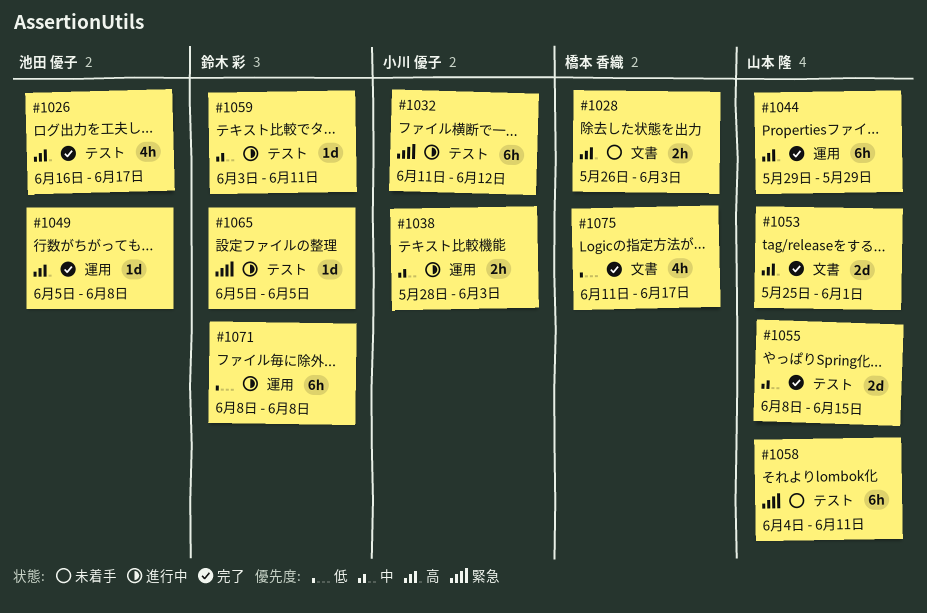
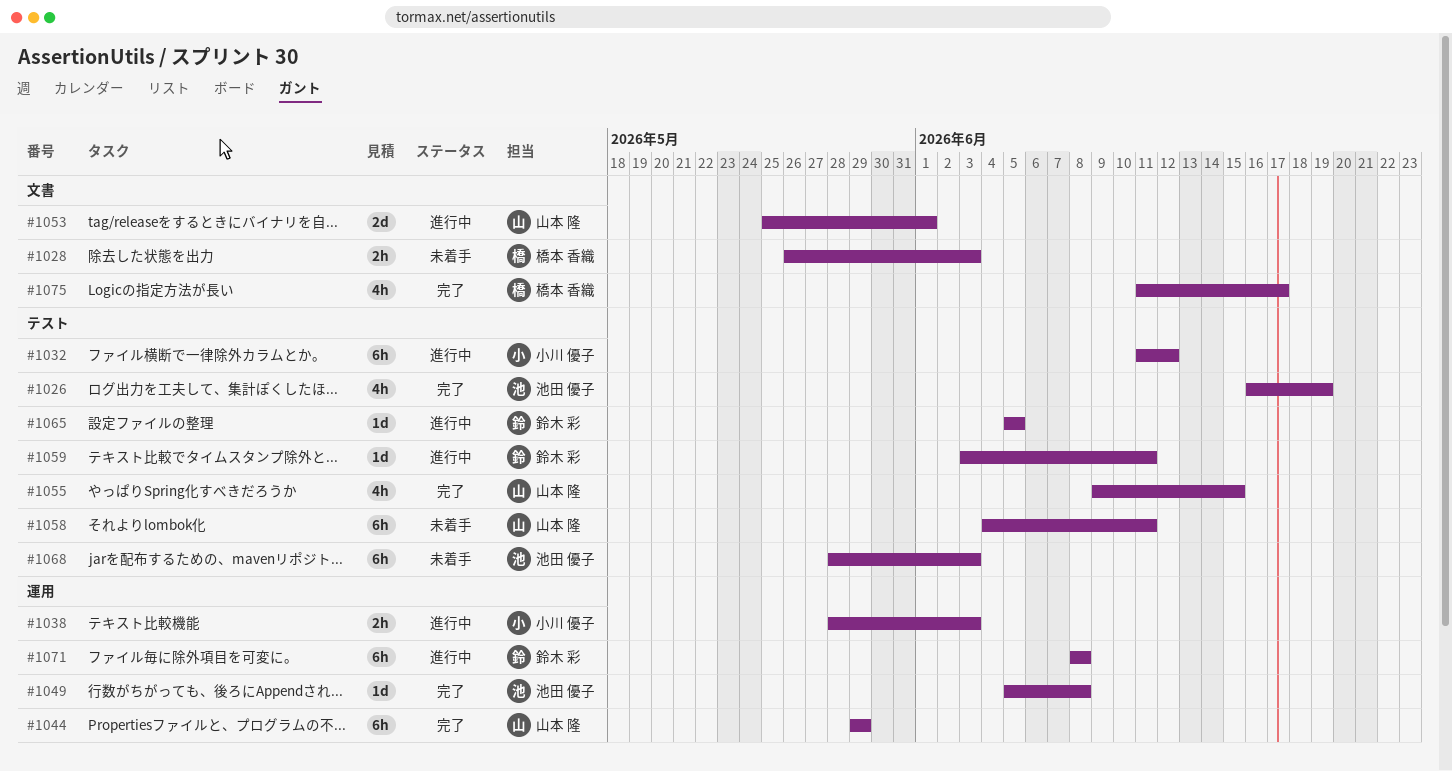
#1026, due: Jun 17 -> Jun 19
#1053, status: 完了 -> 進行中
#1055, estimate: 2d -> 4h
#1055, start: Jun 8 -> Jun 9
#1068: none -> present

